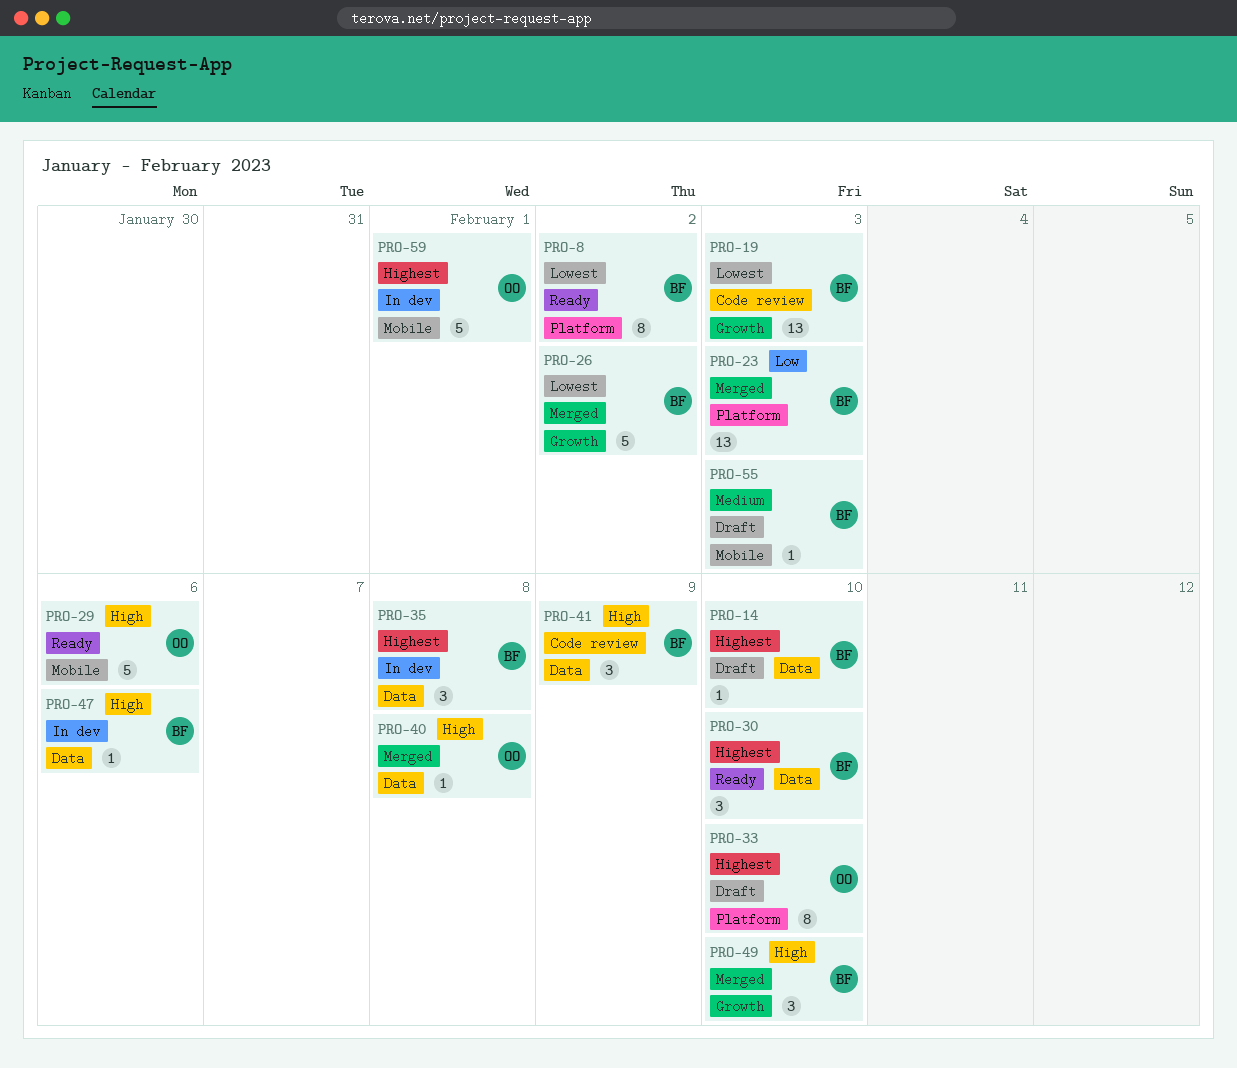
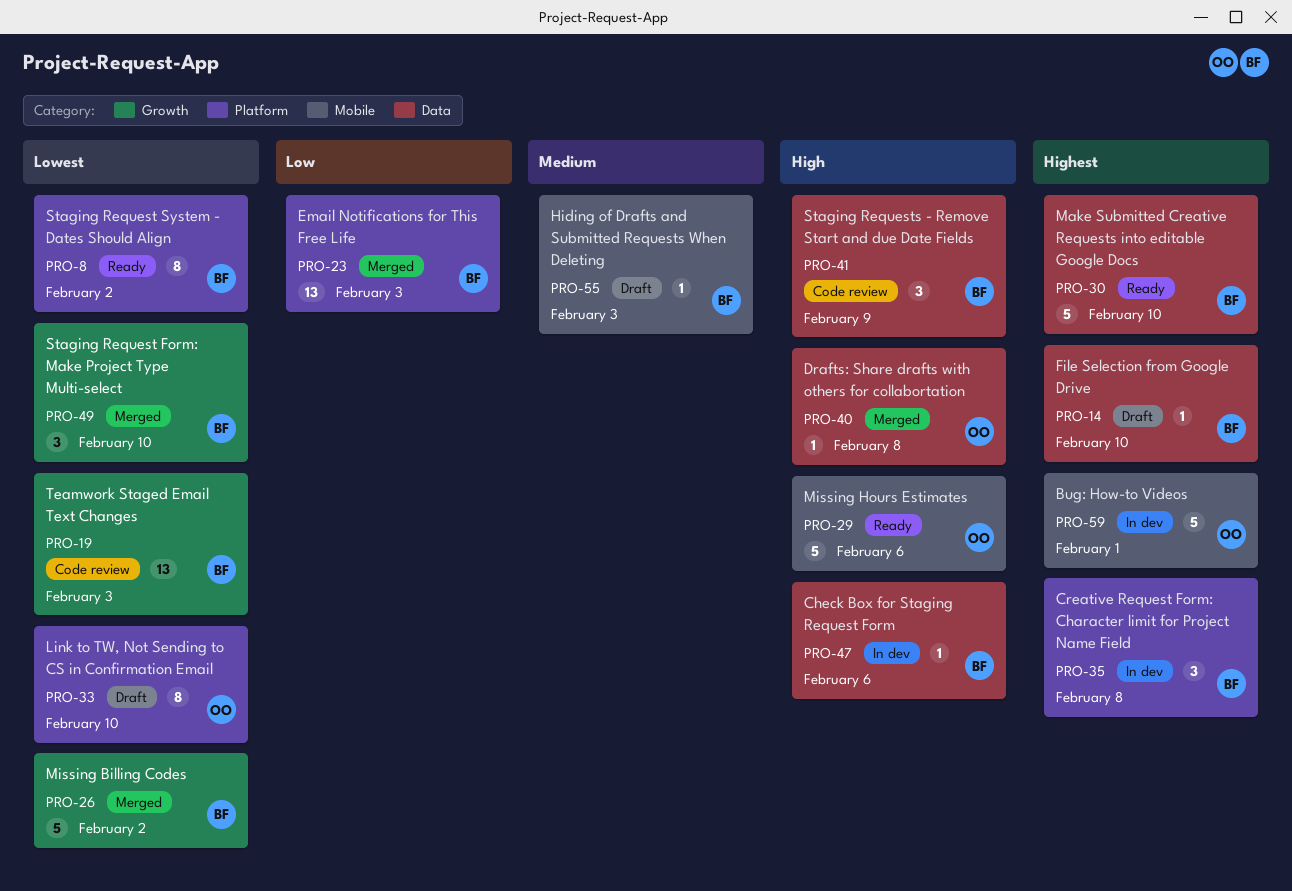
PRO-30, estimate: 3 -> 5
PRO-33, priority: Highest -> Lowest
PRO-35, label: Data -> Platform
PRO-49, priority: High -> Lowest

